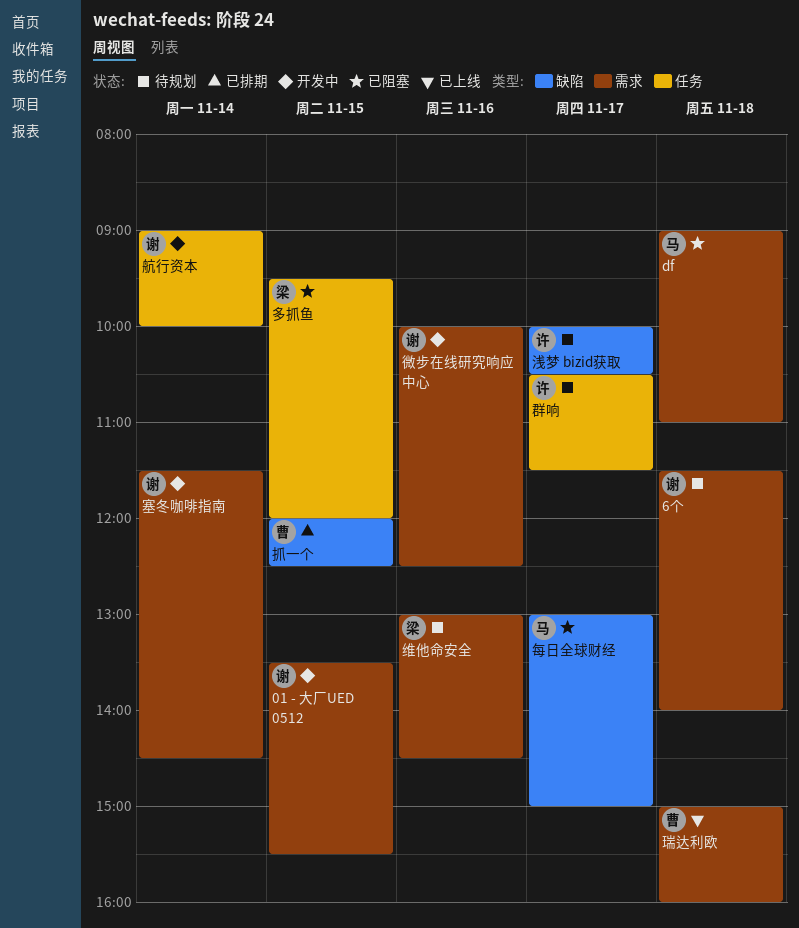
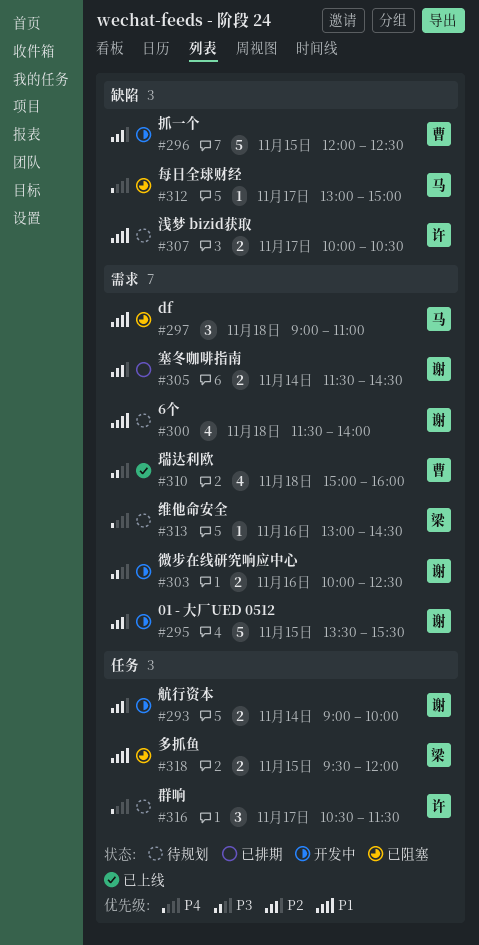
塞冬咖啡指南, status: 开发中 -> 已排期
抓一个, status: 已排期 -> 开发中

